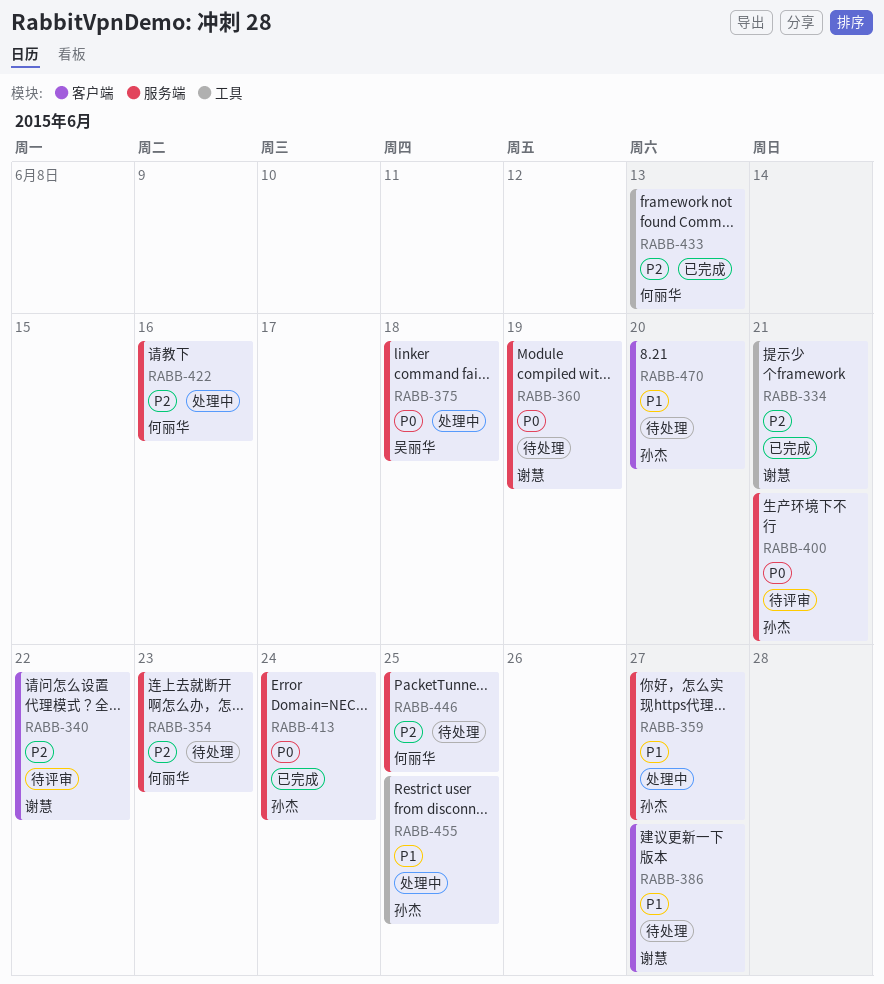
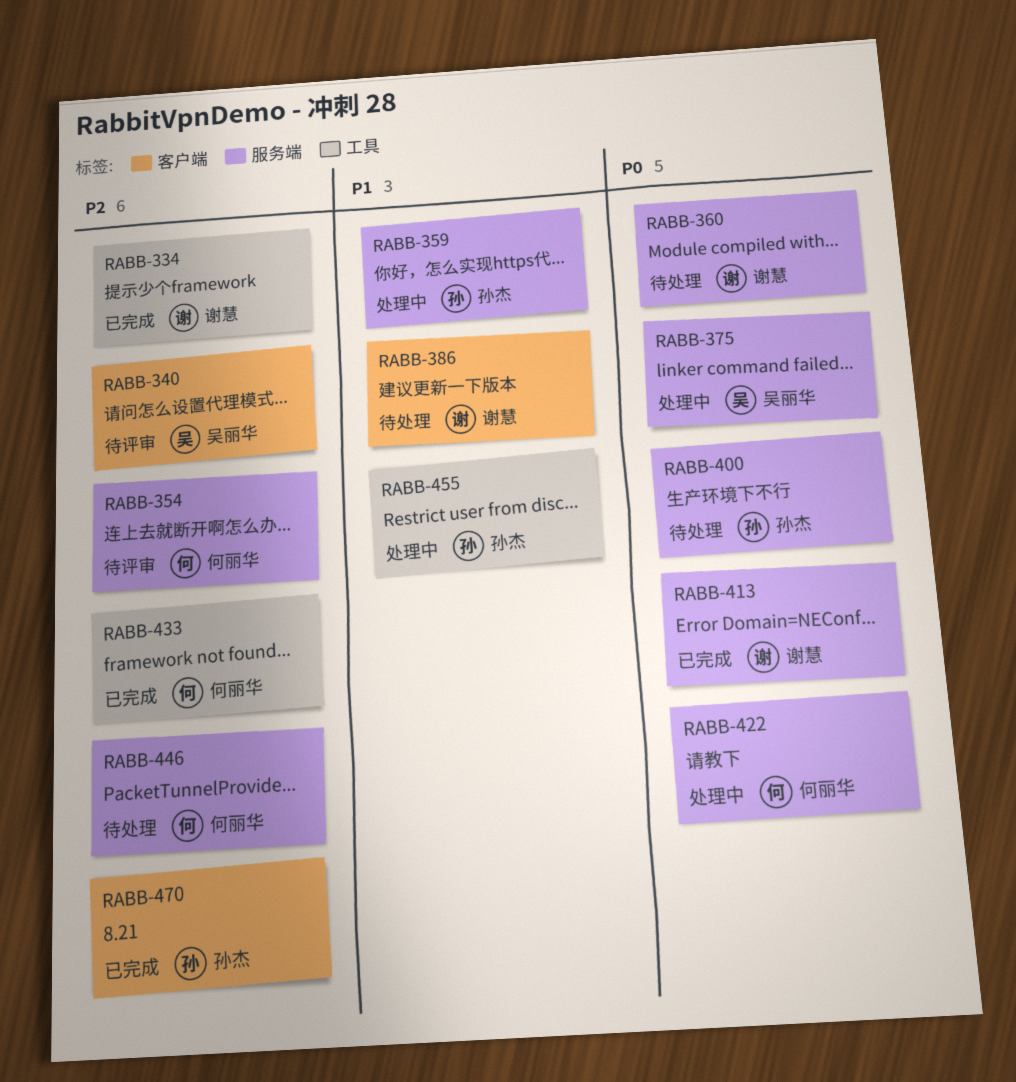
RABB-340, owner: 谢慧 -> 吴丽华
RABB-354, status: 待处理 -> 待评审
RABB-400, status: 待评审 -> 待处理
RABB-413, owner: 孙杰 -> 谢慧
RABB-422, priority: P2 -> P0
RABB-470, status: 待处理 -> 已完成
RABB-470, priority: P1 -> P2

